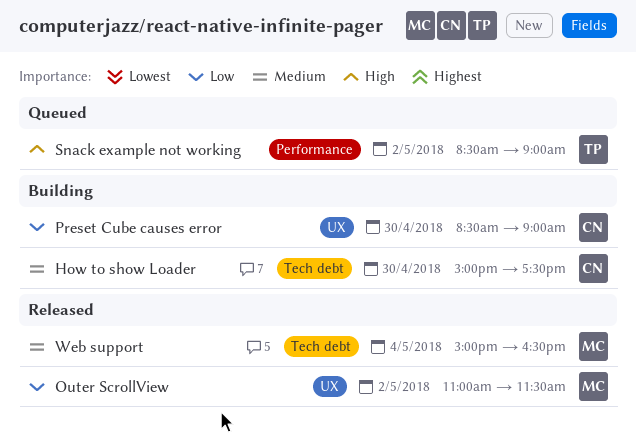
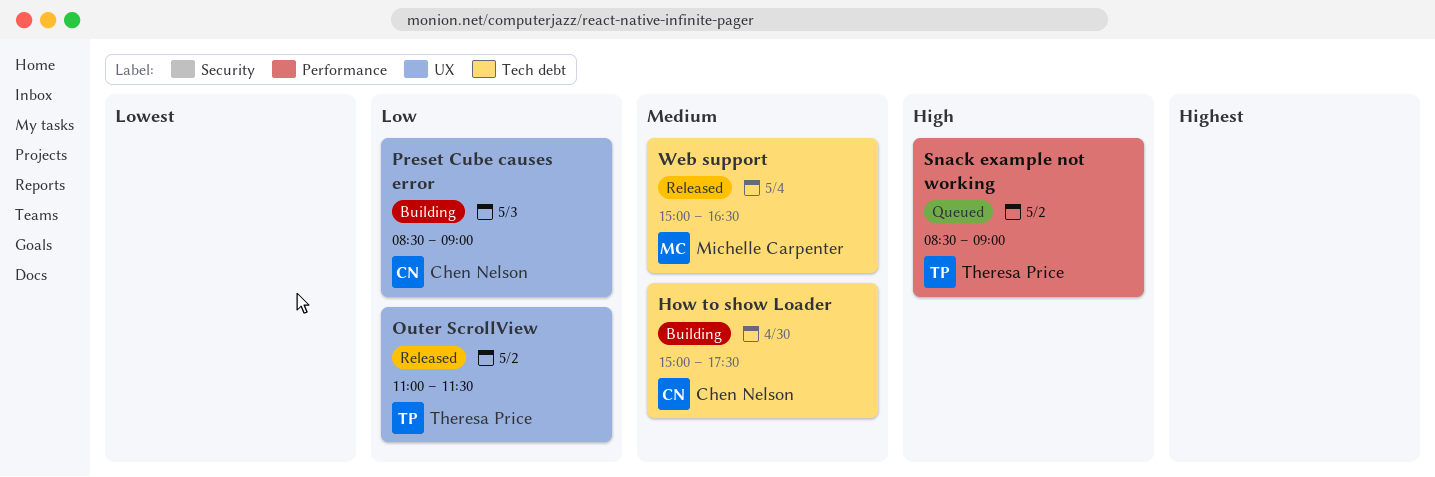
Outer ScrollView, owner: Michelle Carpenter -> Theresa Price
Preset Cube causes error, day: Apr 30 -> May 3

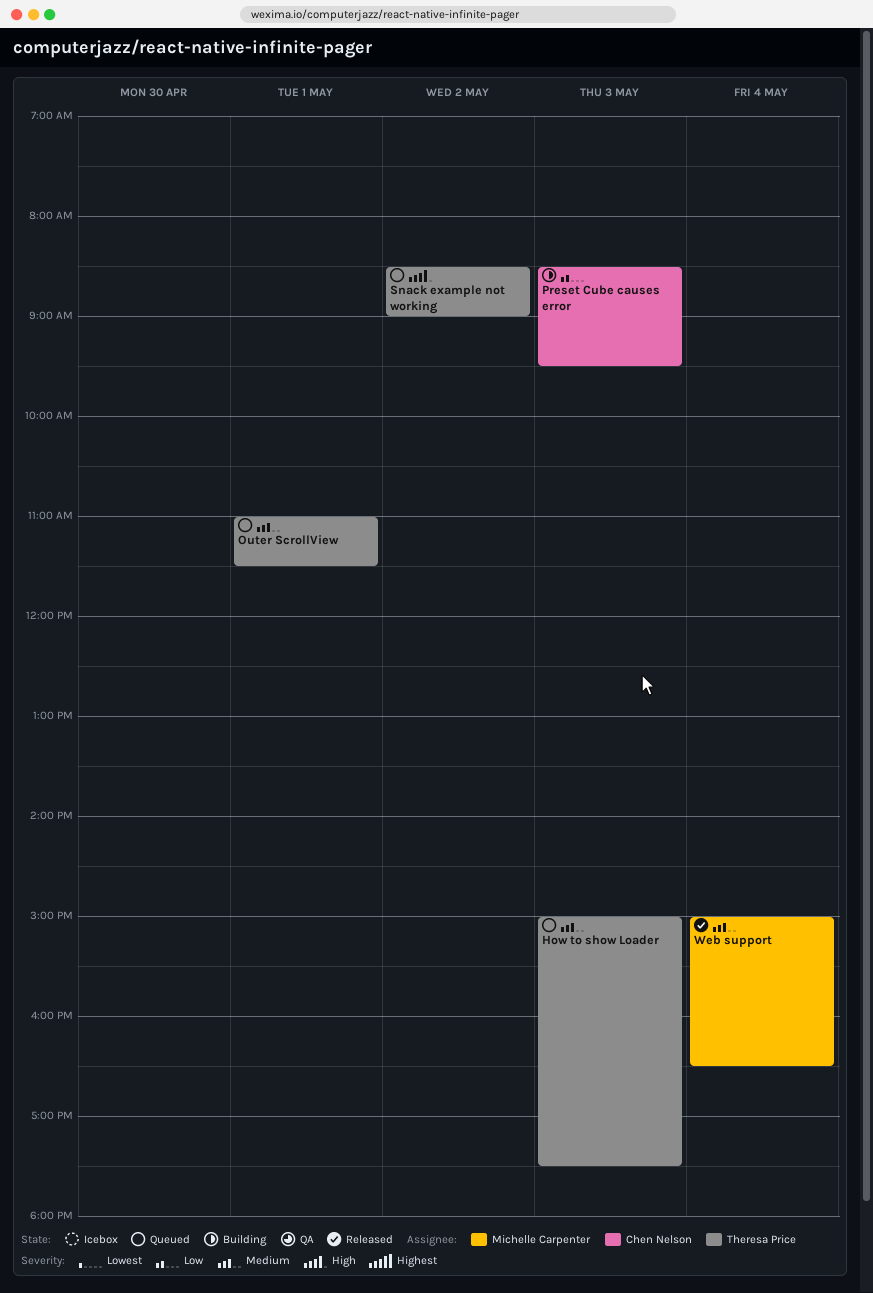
How to show Loader, status: Building -> Queued
How to show Loader, owner: Chen Nelson -> Theresa Price
How to show Loader, day: Apr 30 -> May 3
Outer ScrollView, status: Released -> Queued
Outer ScrollView, priority: Low -> Medium
Outer ScrollView, day: May 2 -> May 1
Preset Cube causes error, ends: 09:00 -> 09:30

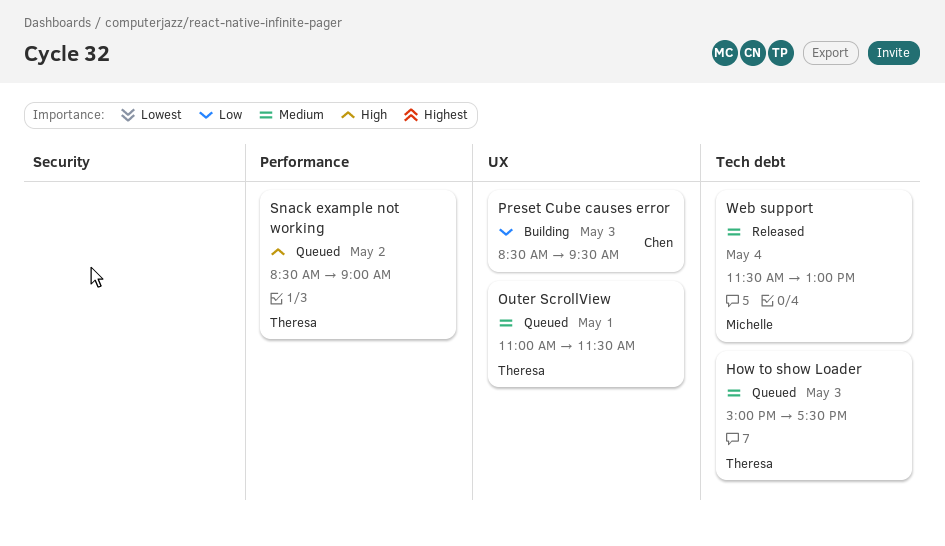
Web support, begins: 15:00 -> 11:30
Web support, ends: 16:30 -> 13:00

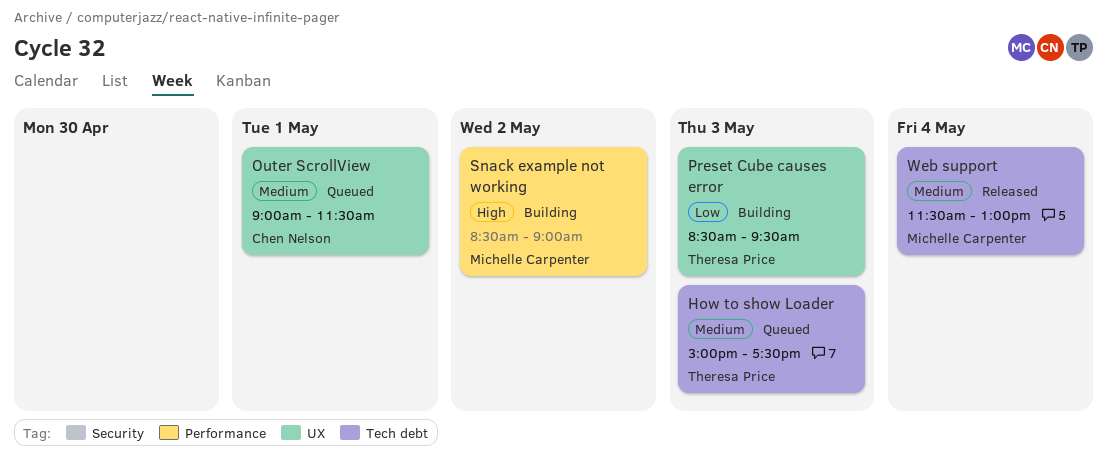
Outer ScrollView, owner: Theresa Price -> Chen Nelson
Outer ScrollView, begins: 11:00 -> 09:00
Preset Cube causes error, owner: Chen Nelson -> Theresa Price
Snack example not working, status: Queued -> Building
Snack example not working, owner: Theresa Price -> Michelle Carpenter

